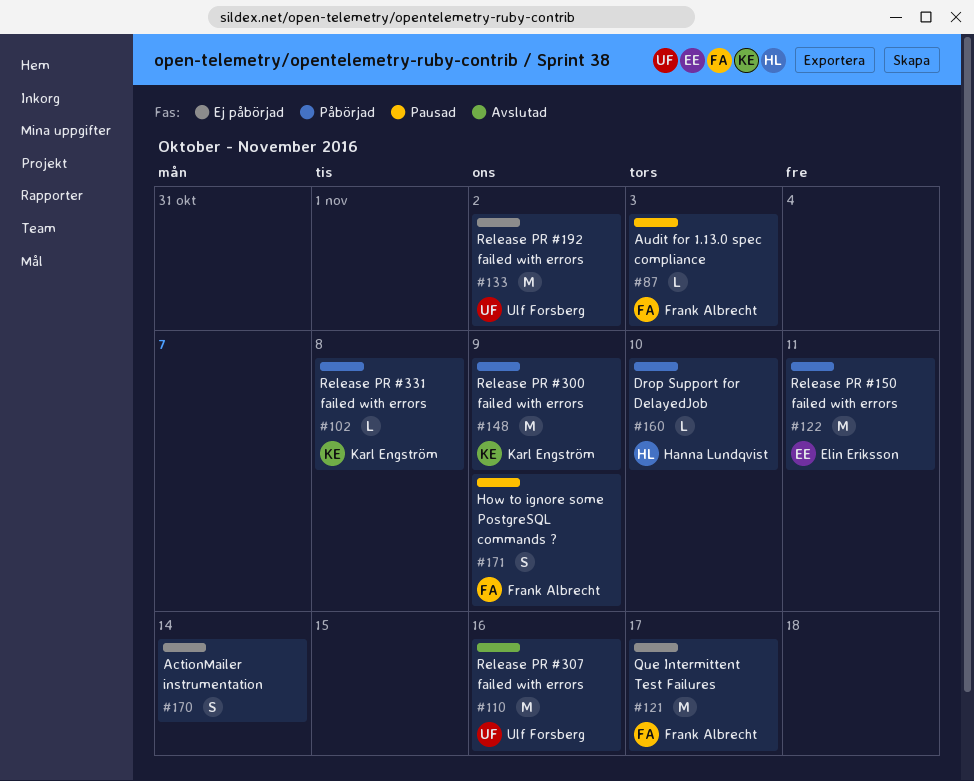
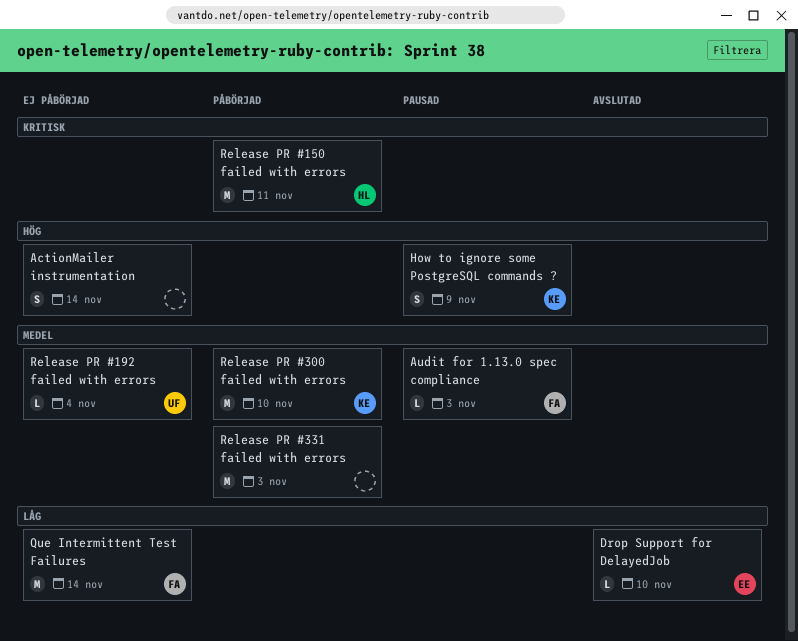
Drop Support for DelayedJob, status: Påbörjad -> Avslutad
Drop Support for DelayedJob, owner: Hanna Lundqvist -> Elin Eriksson
How to ignore some PostgreSQL commands ?, owner: Frank Albrecht -> Karl Engström
Que Intermittent Test Failures, due: Nov 17 -> Nov 14
Release PR #150 failed with errors, owner: Elin Eriksson -> Hanna Lundqvist
Release PR #192 failed with errors, estimate: M -> L
Release PR #192 failed with errors, due: Nov 2 -> Nov 4
Release PR #300 failed with errors, due: Nov 9 -> Nov 10
Release PR #307 failed with errors: present -> none
Release PR #331 failed with errors, owner: Karl Engström -> none
Release PR #331 failed with errors, estimate: L -> M
Release PR #331 failed with errors, due: Nov 8 -> Nov 3

